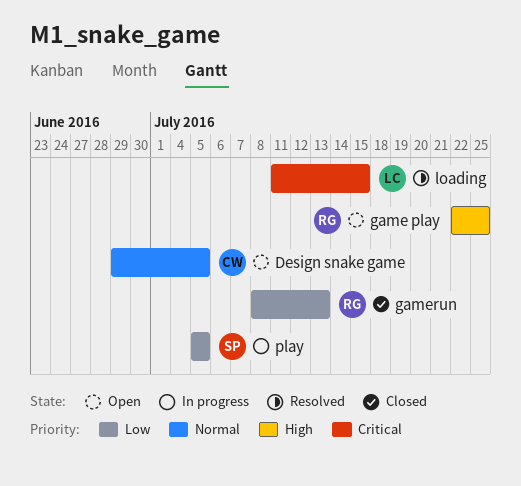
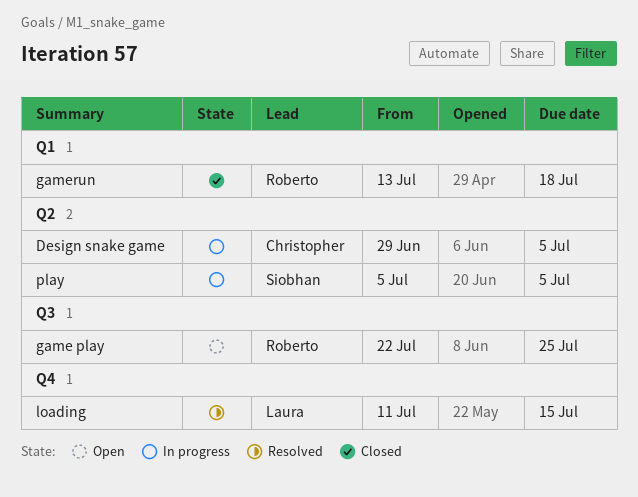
Design snake game, status: Open -> In progress
gamerun, start: Jul 8 -> Jul 13
gamerun, due: Jul 13 -> Jul 18

